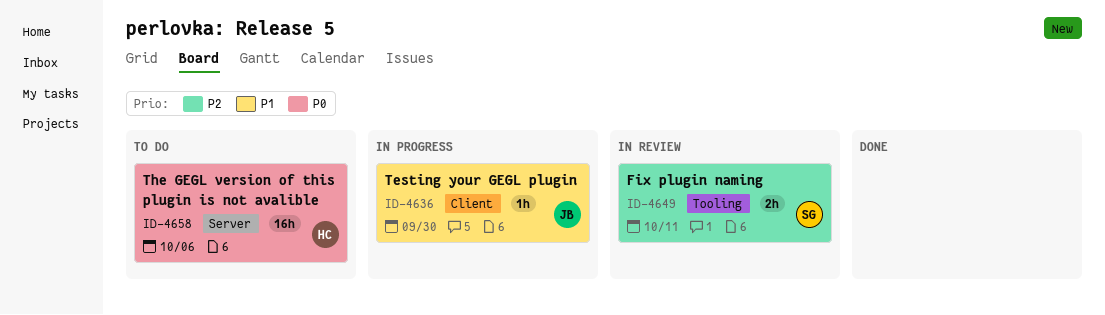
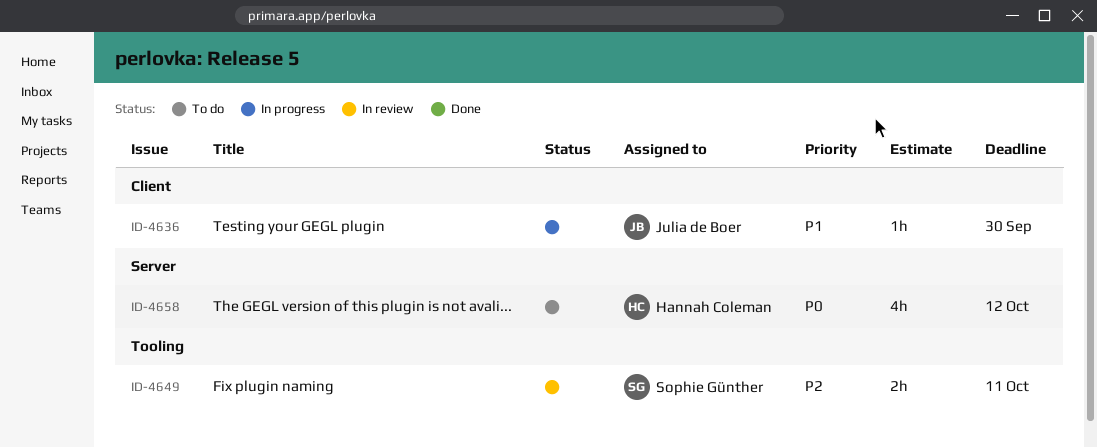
ID-4658, estimate: 16h -> 4h
ID-4658, due: Oct 6 -> Oct 12

